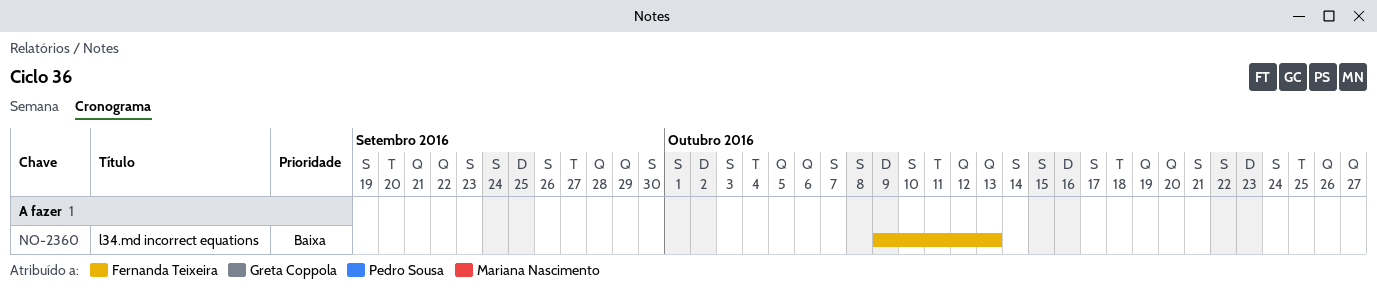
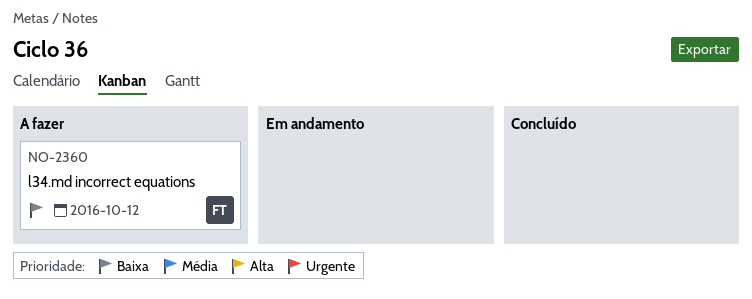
NO-2360, due: Oct 13 -> Oct 12

